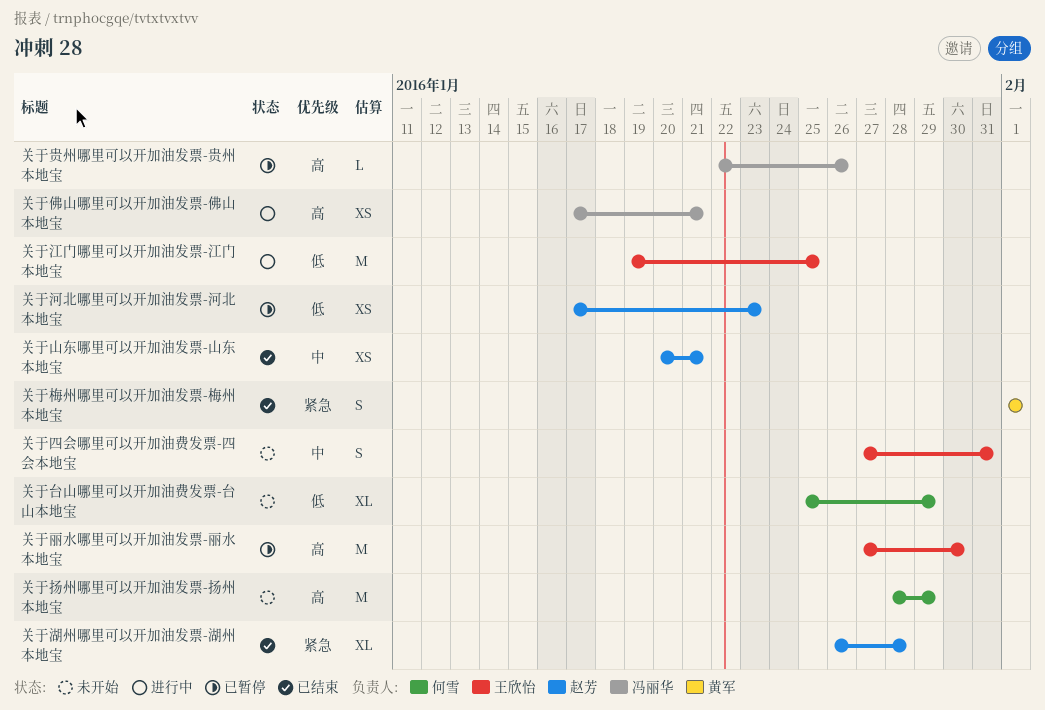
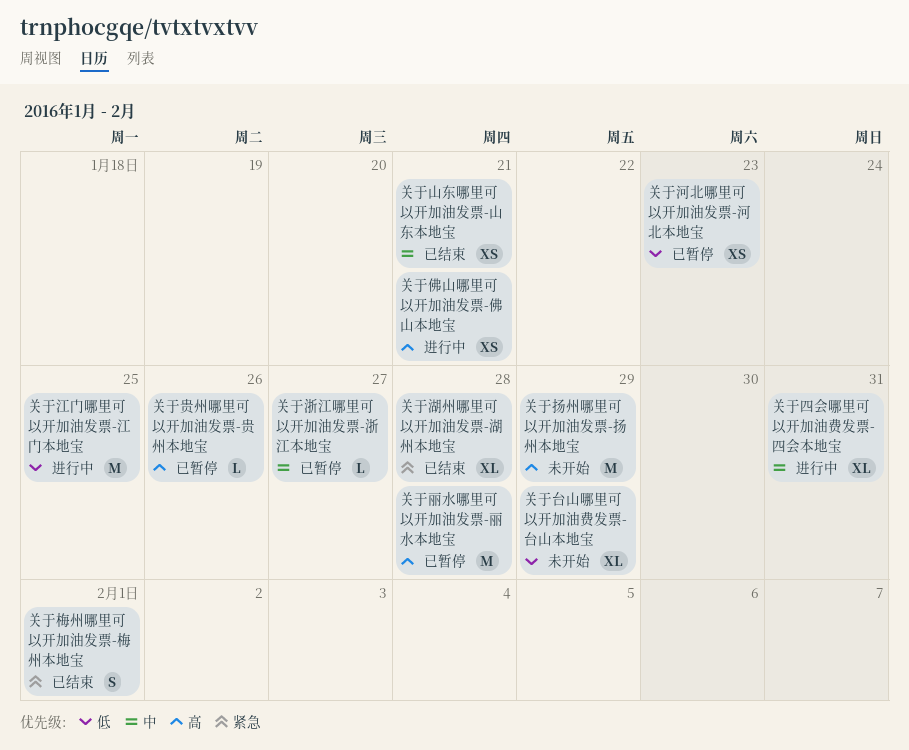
关于丽水哪里可以开加油发票-丽水本地宝, due: Jan 30 -> Jan 28
关于四会哪里可以开加油费发票-四会本地宝, status: 未开始 -> 进行中
关于四会哪里可以开加油费发票-四会本地宝, estimate: S -> XL
关于浙江哪里可以开加油发票-浙江本地宝: none -> present

